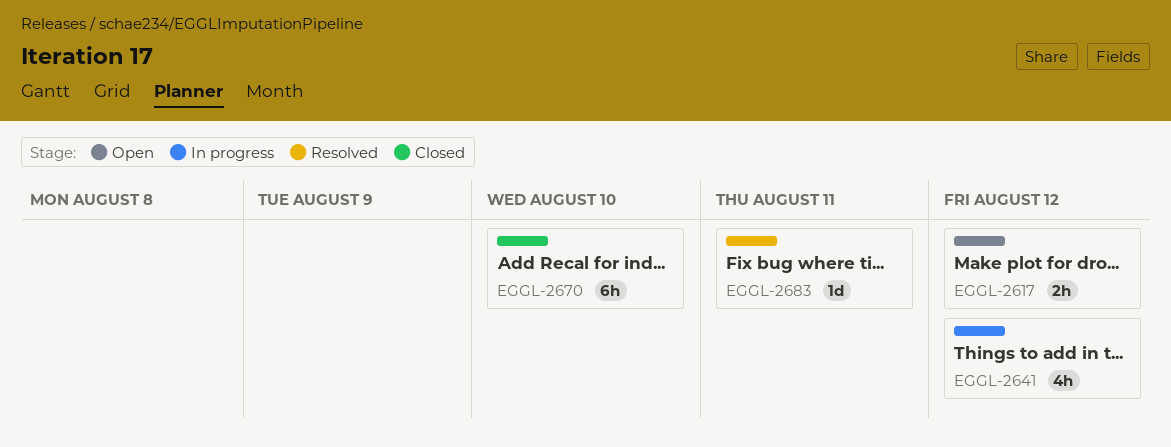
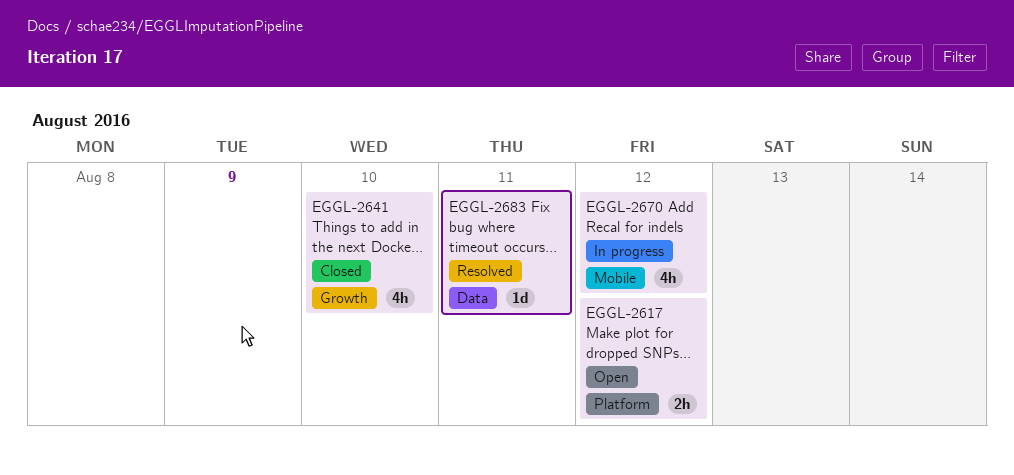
EGGL-2641, status: In progress -> Closed
EGGL-2641, due: Aug 12 -> Aug 10
EGGL-2670, status: Closed -> In progress
EGGL-2670, estimate: 6h -> 4h
EGGL-2670, due: Aug 10 -> Aug 12

